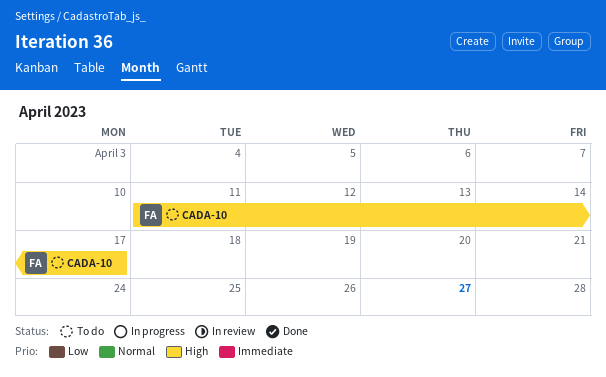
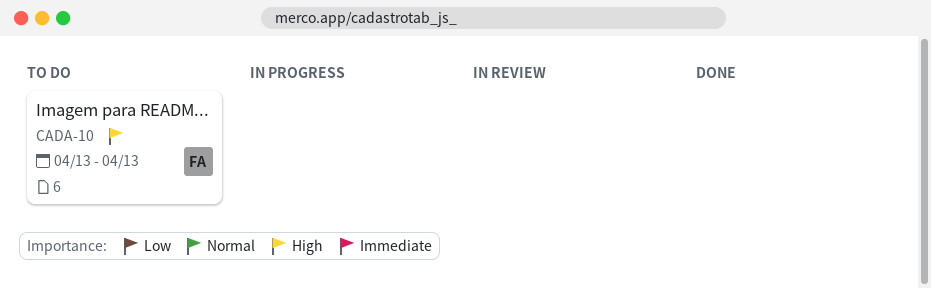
CADA-10, start: Apr 11 -> Apr 13
CADA-10, due: Apr 17 -> Apr 13

